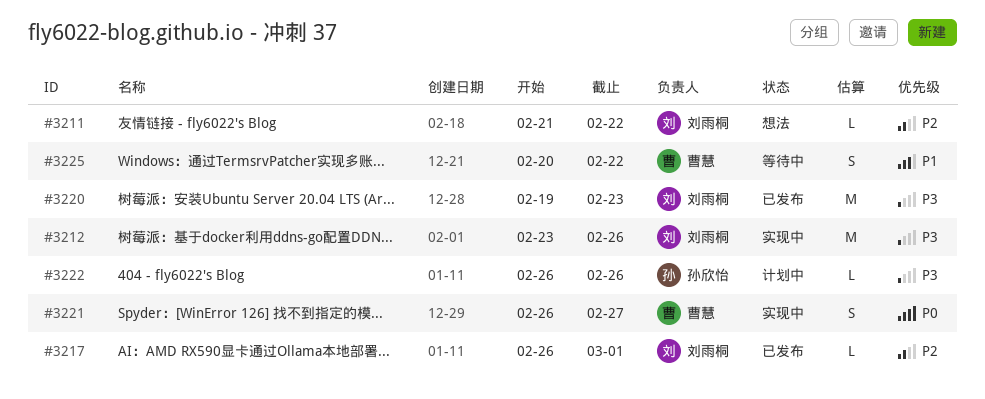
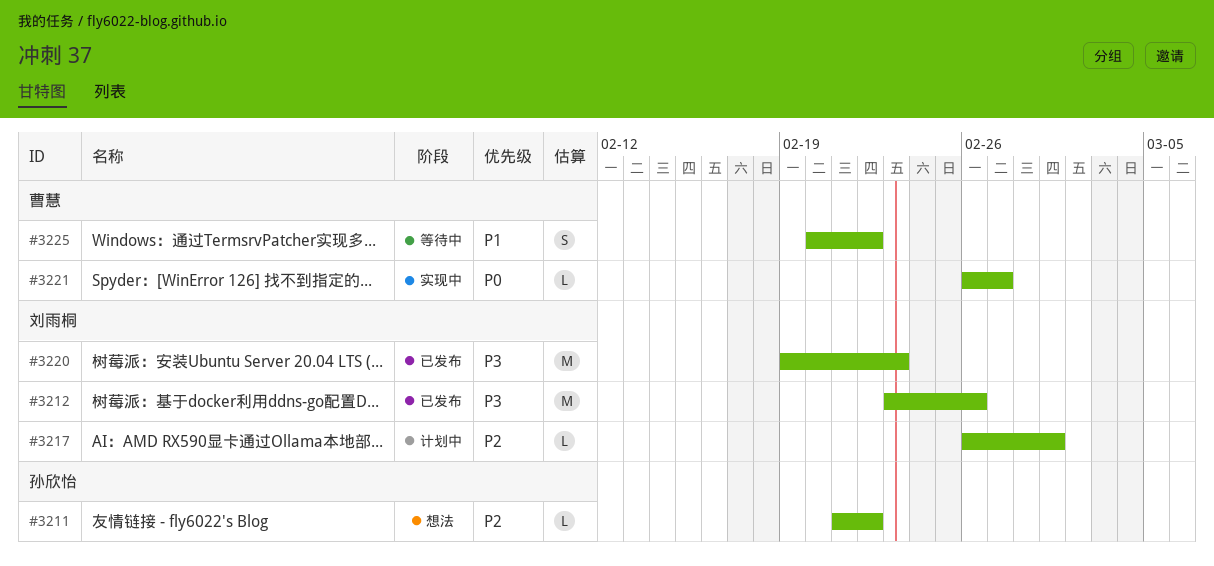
#3211, owner: 刘雨桐 -> 孙欣怡
#3212, status: 实现中 -> 已发布
#3217, status: 已发布 -> 计划中
#3221, estimate: S -> L
#3222: present -> none

